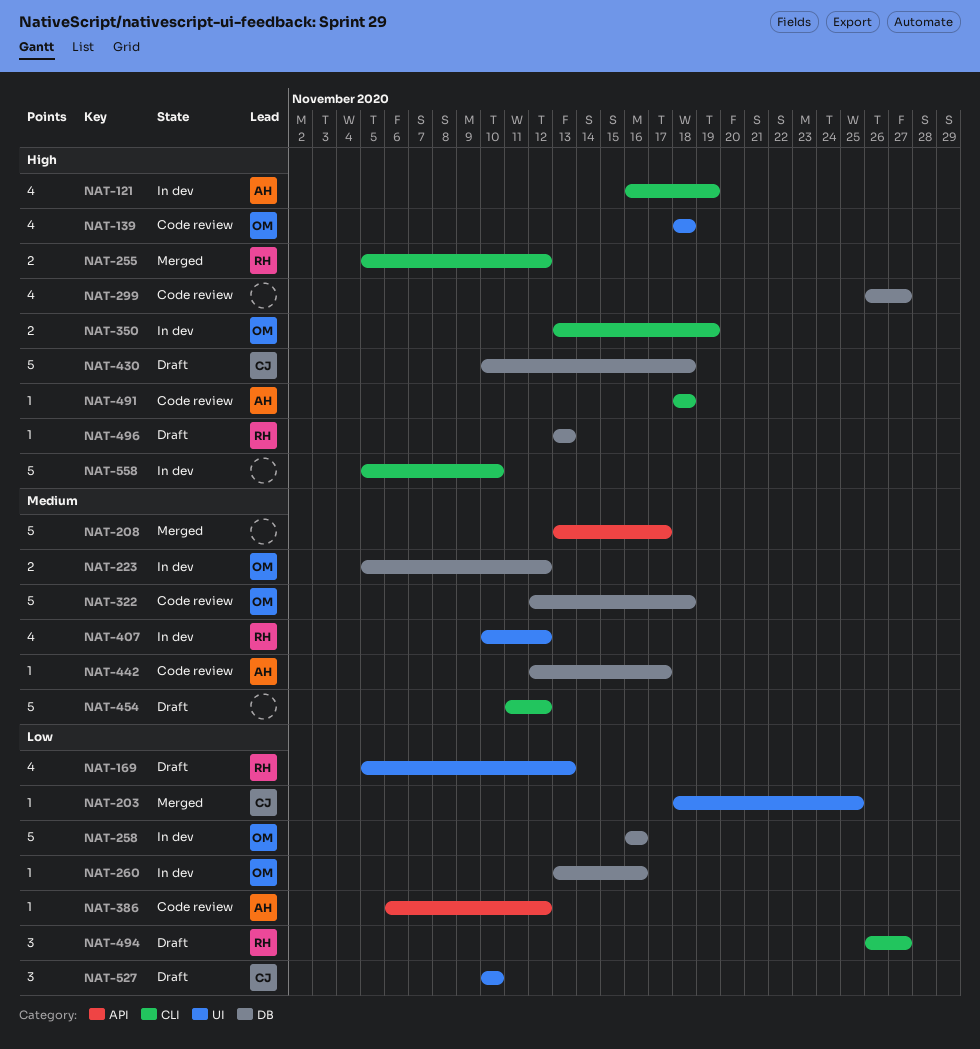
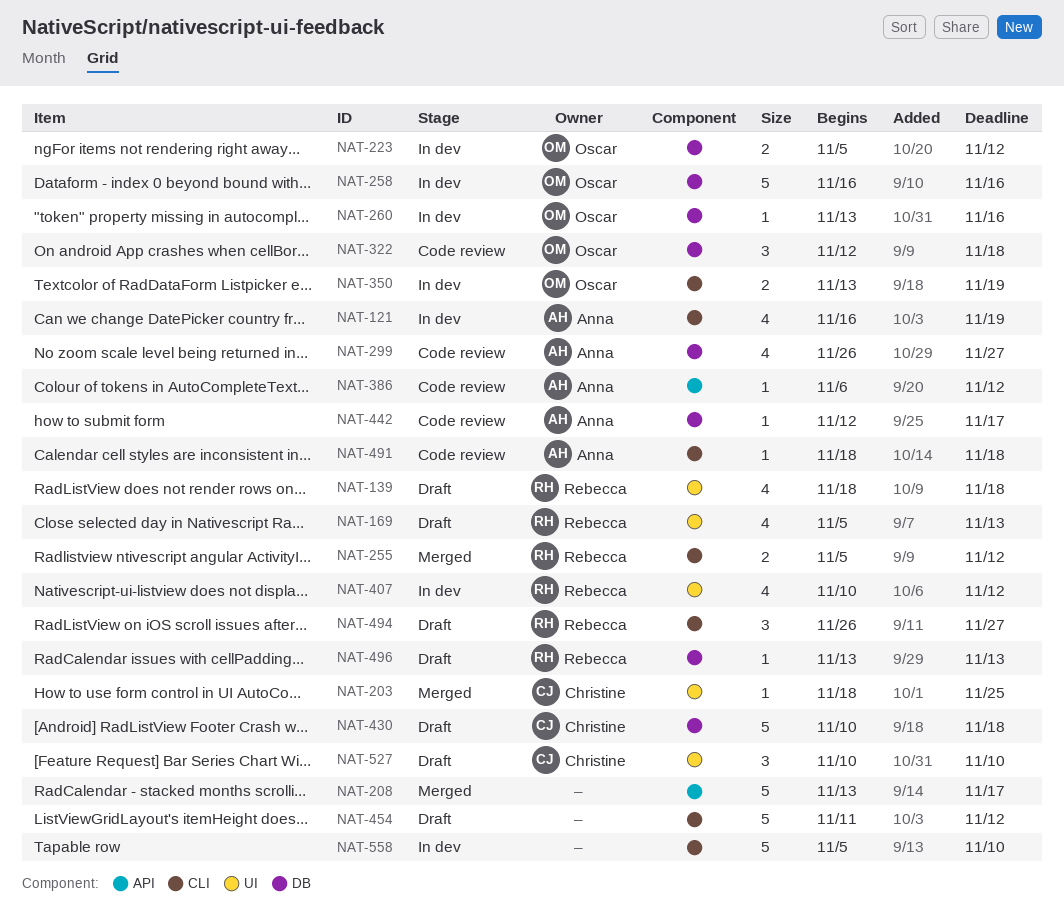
NAT-139, status: Code review -> Draft
NAT-139, owner: Oscar -> Rebecca
NAT-299, owner: none -> Anna
NAT-322, estimate: 5 -> 3

